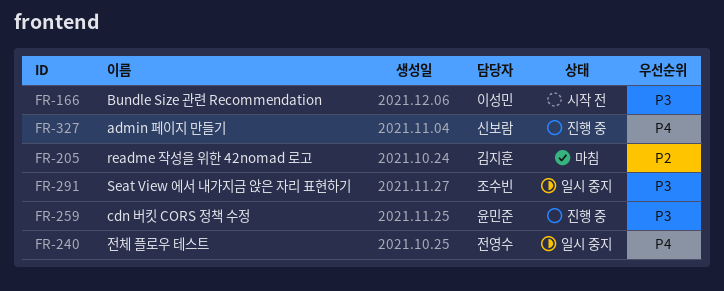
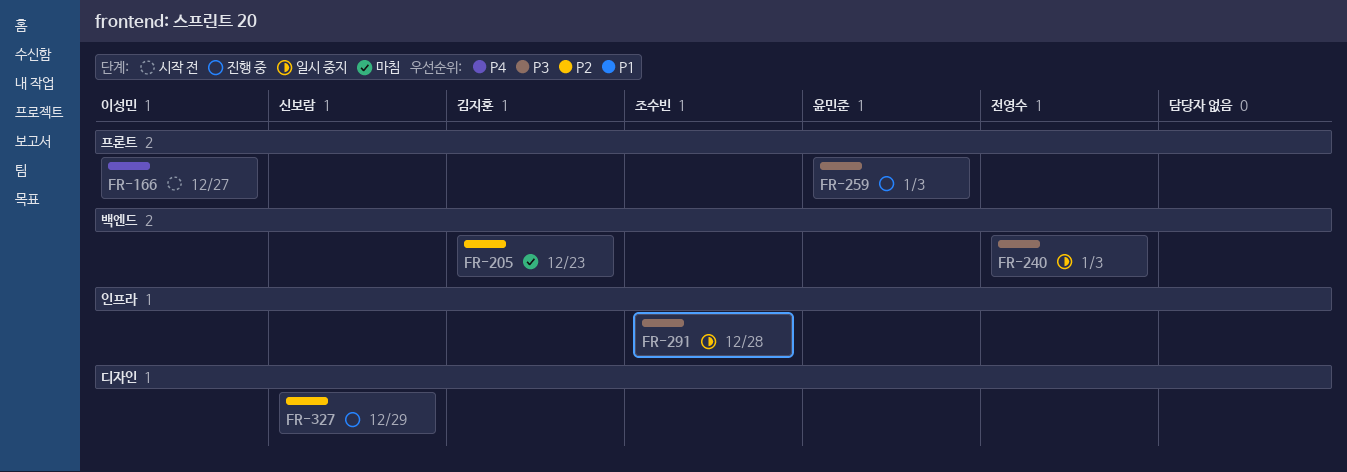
FR-166, priority: P3 -> P4
FR-240, priority: P4 -> P3
FR-327, priority: P4 -> P2

